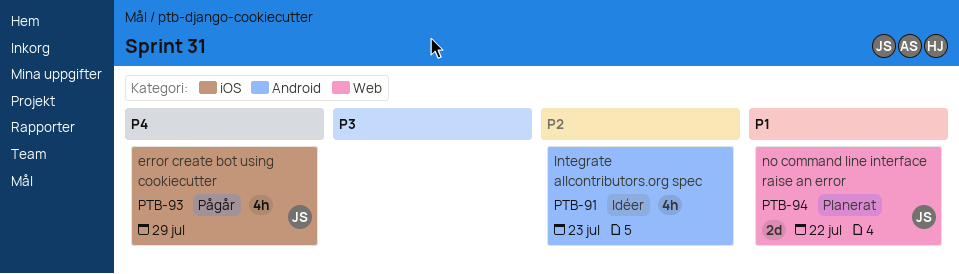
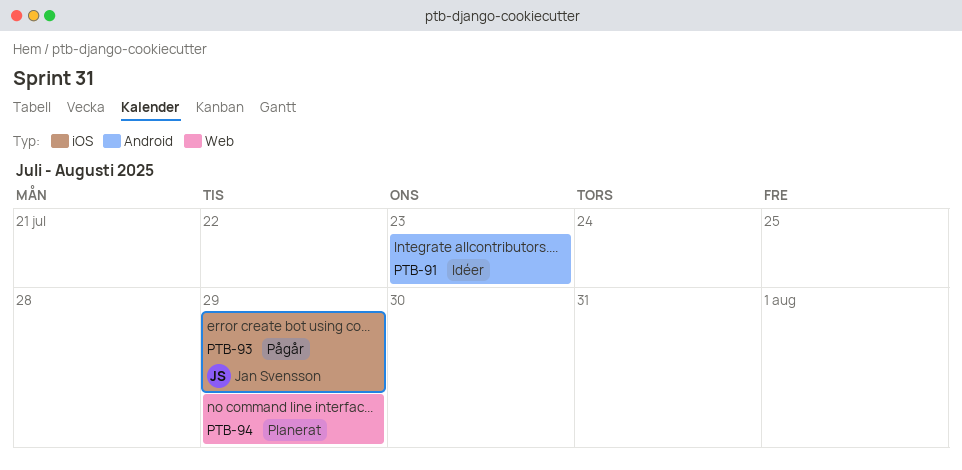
PTB-94, owner: Jan Svensson -> none
PTB-94, due: Jul 22 -> Jul 29

